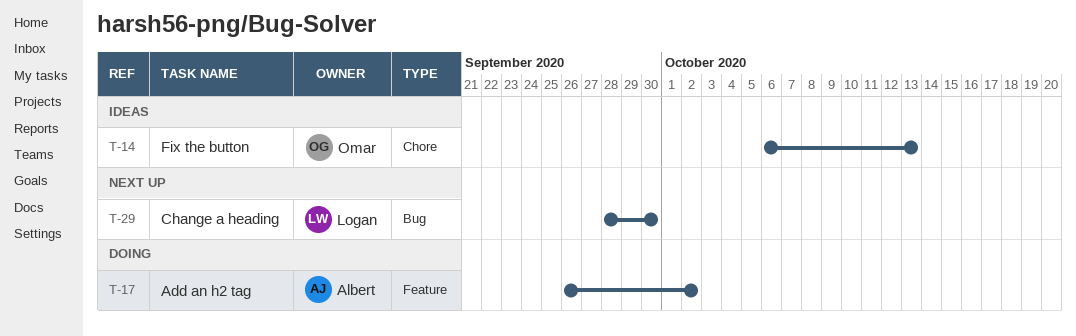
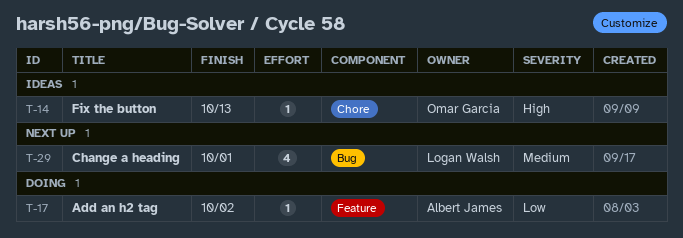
T-29, due: Sep 30 -> Oct 1

